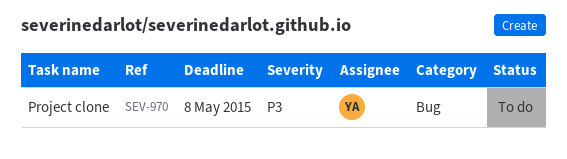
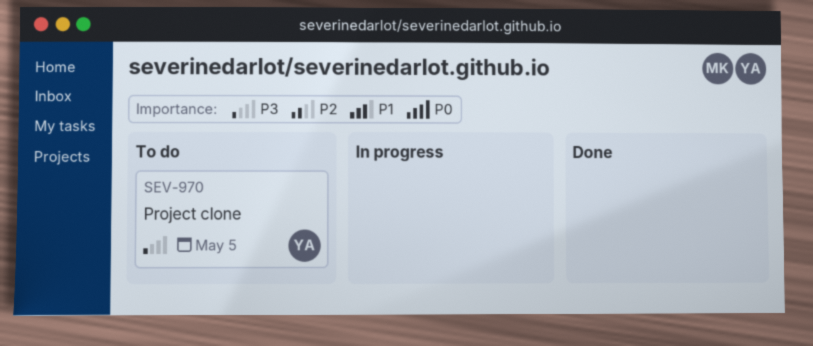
SEV-970, due: May 8 -> May 5

